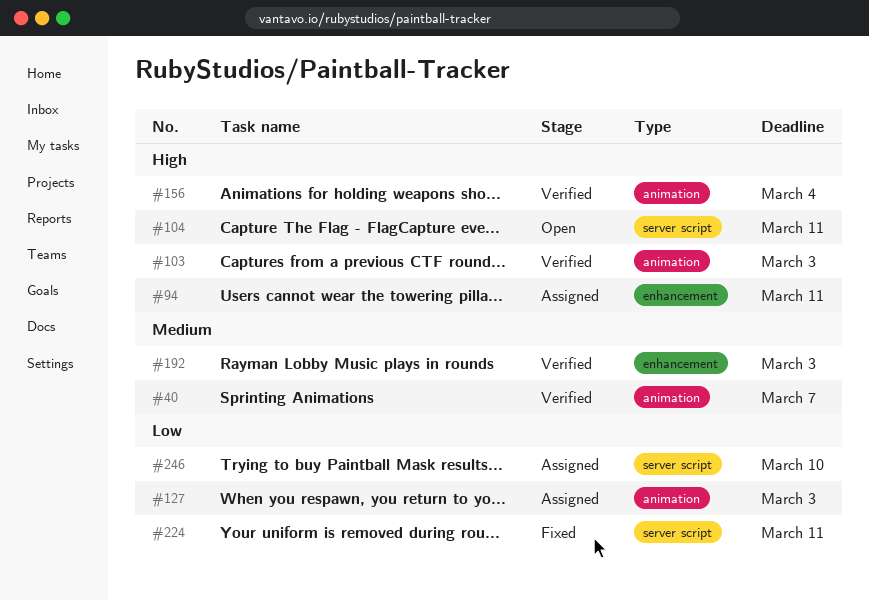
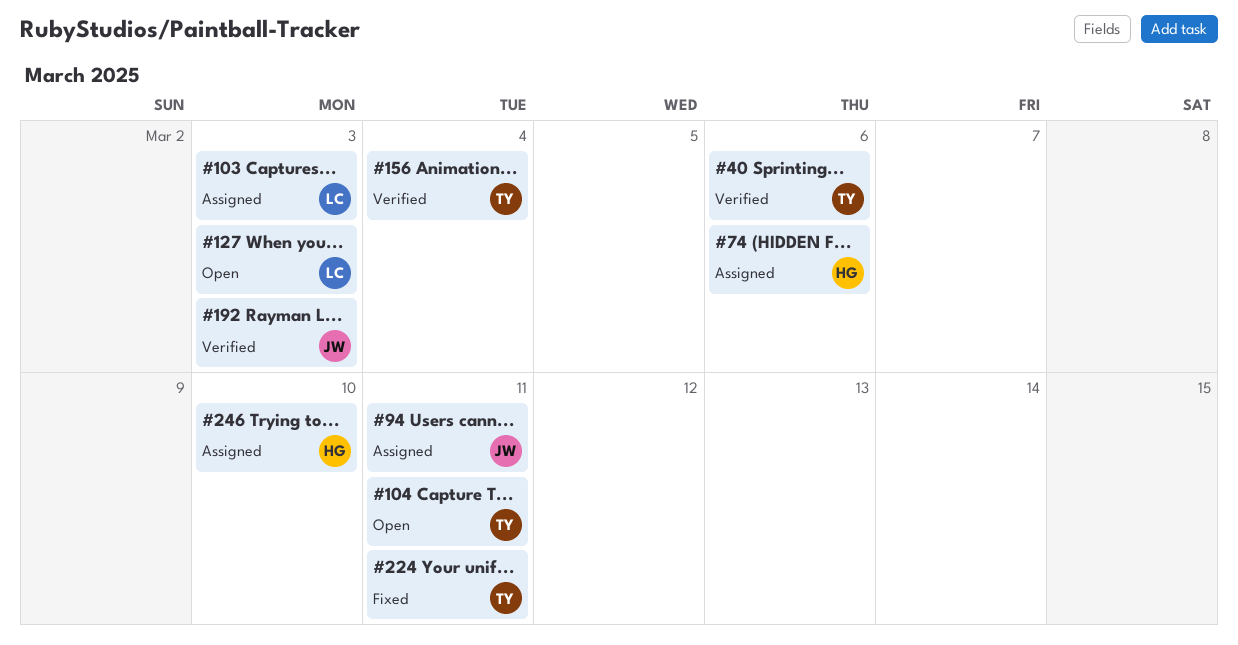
#40, due: Mar 7 -> Mar 6
#74: none -> present
#103, status: Verified -> Assigned
#127, status: Assigned -> Open

